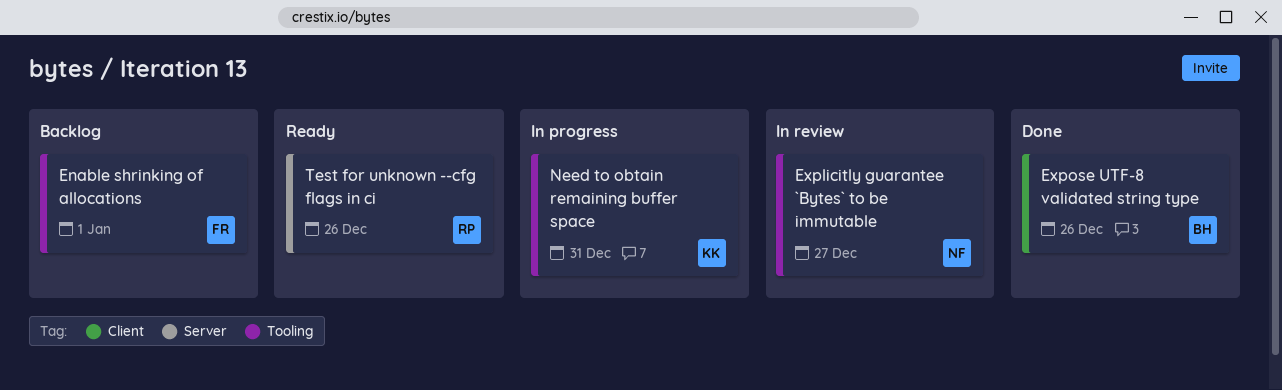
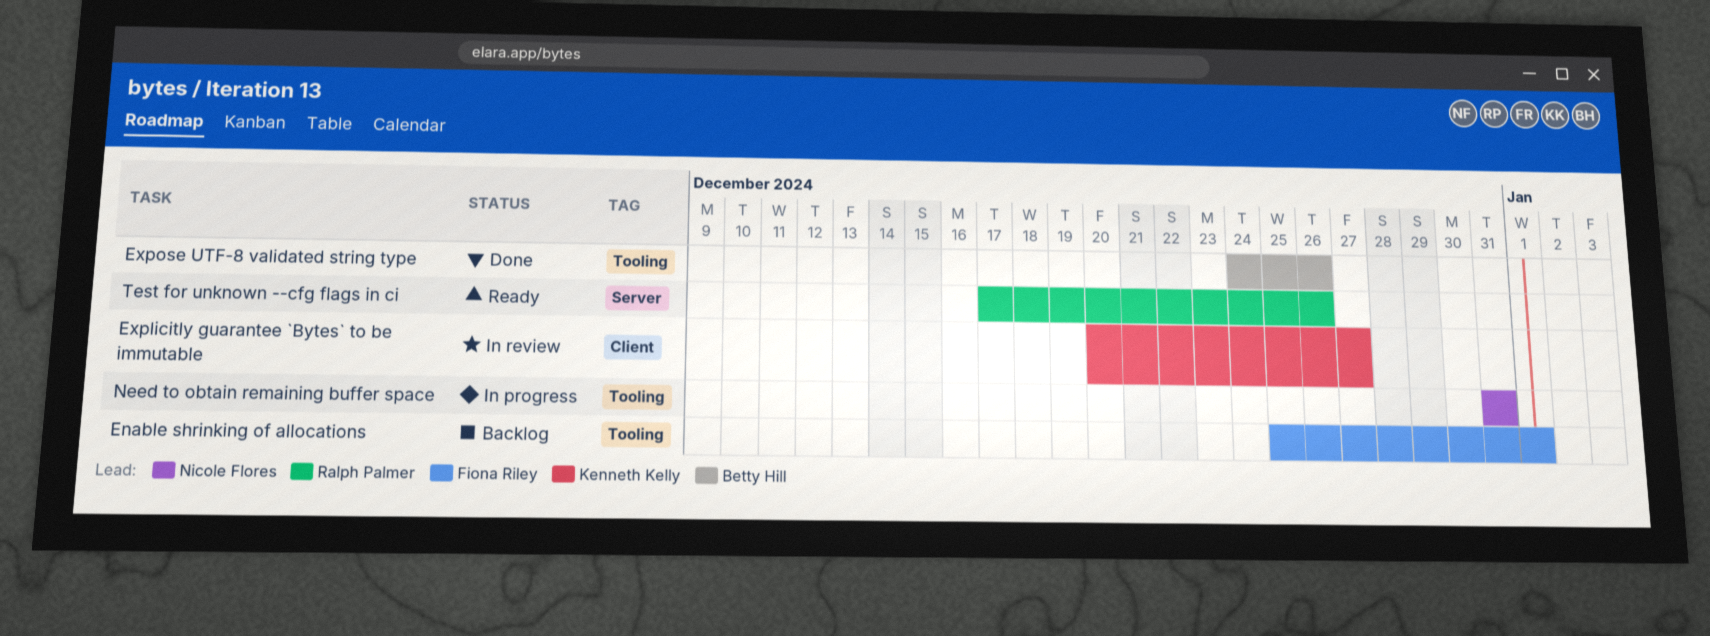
Explicitly guarantee `Bytes` to be immutable, owner: Nicole Flores -> Kenneth Kelly
Explicitly guarantee `Bytes` to be immutable, label: Tooling -> Client
Expose UTF-8 validated string type, label: Client -> Tooling
Need to obtain remaining buffer space, owner: Kenneth Kelly -> Nicole Flores

